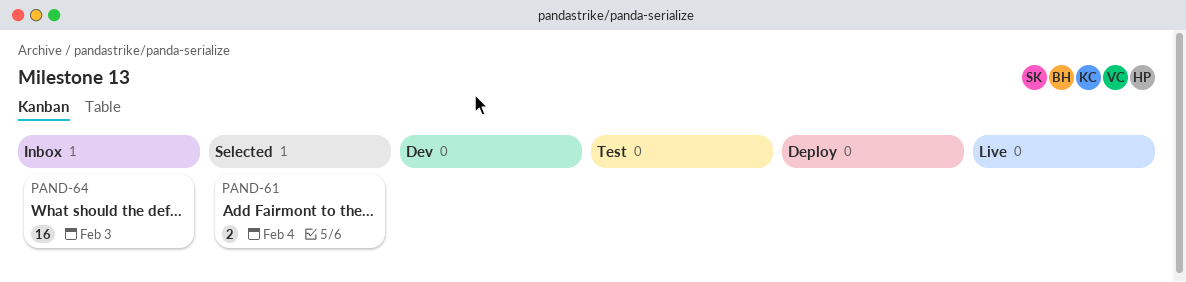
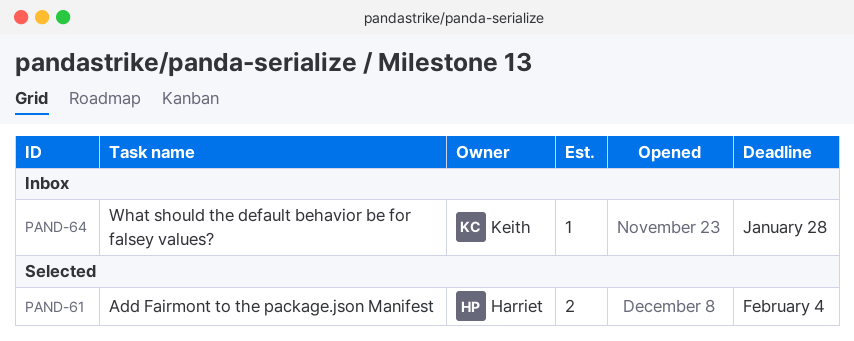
PAND-64, estimate: 16 -> 1
PAND-64, due: Feb 3 -> Jan 28

